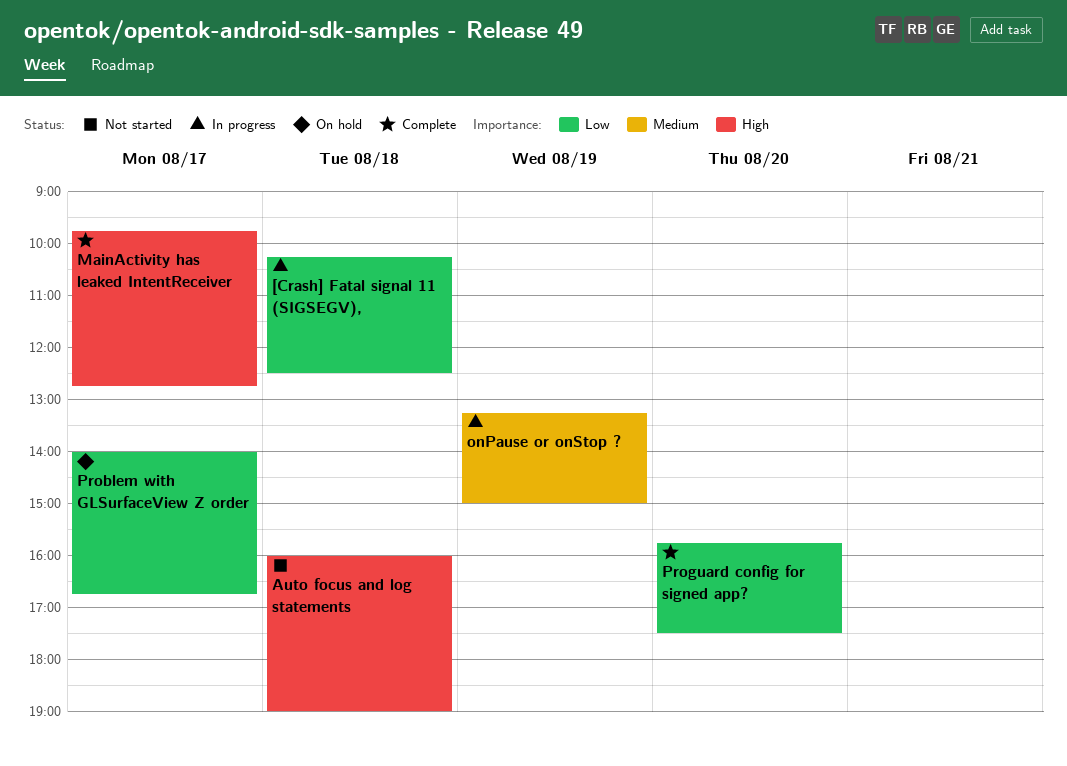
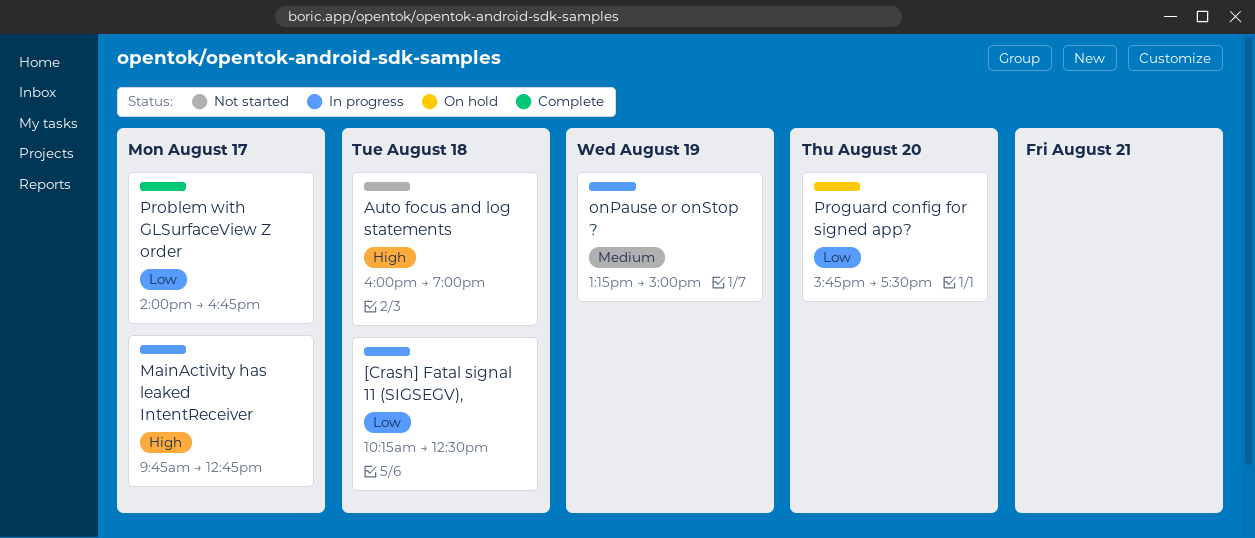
MainActivity has leaked IntentReceiver, status: Complete -> In progress
Problem with GLSurfaceView Z order, status: On hold -> Complete
Proguard config for signed app?, status: Complete -> On hold

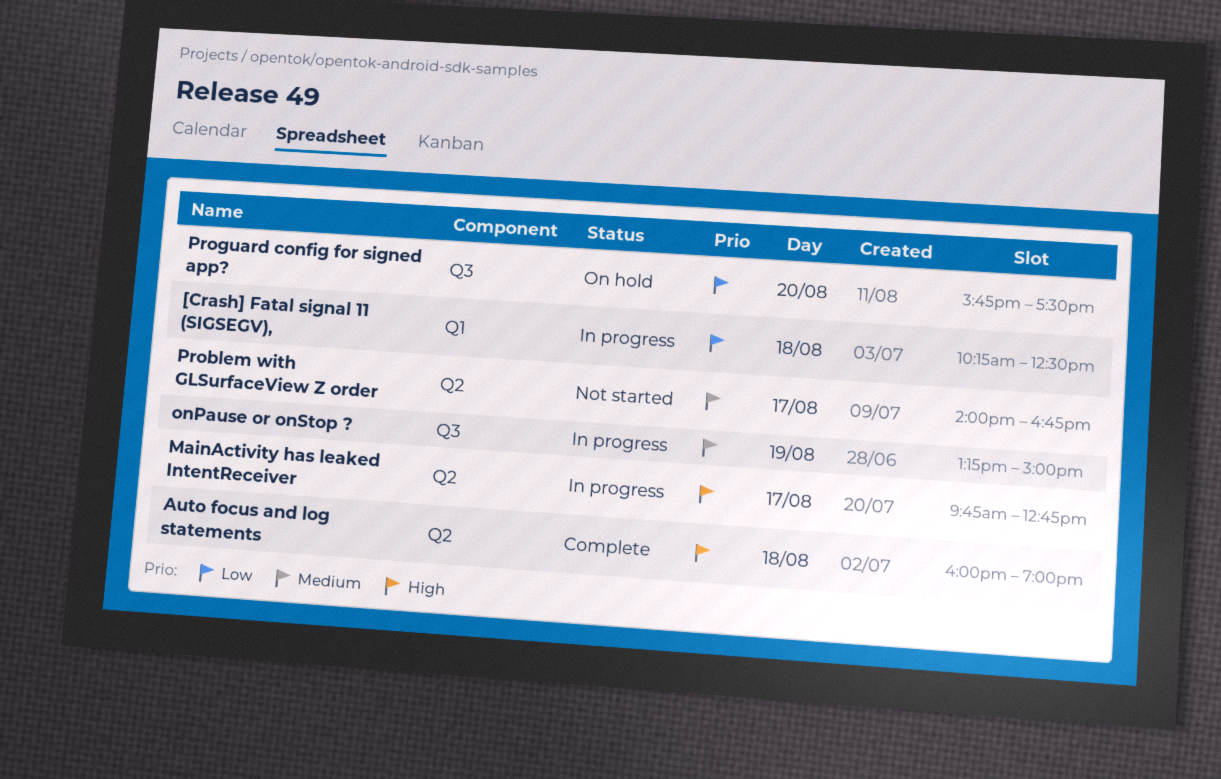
Auto focus and log statements, status: Not started -> Complete
Problem with GLSurfaceView Z order, status: Complete -> Not started
Problem with GLSurfaceView Z order, priority: Low -> Medium

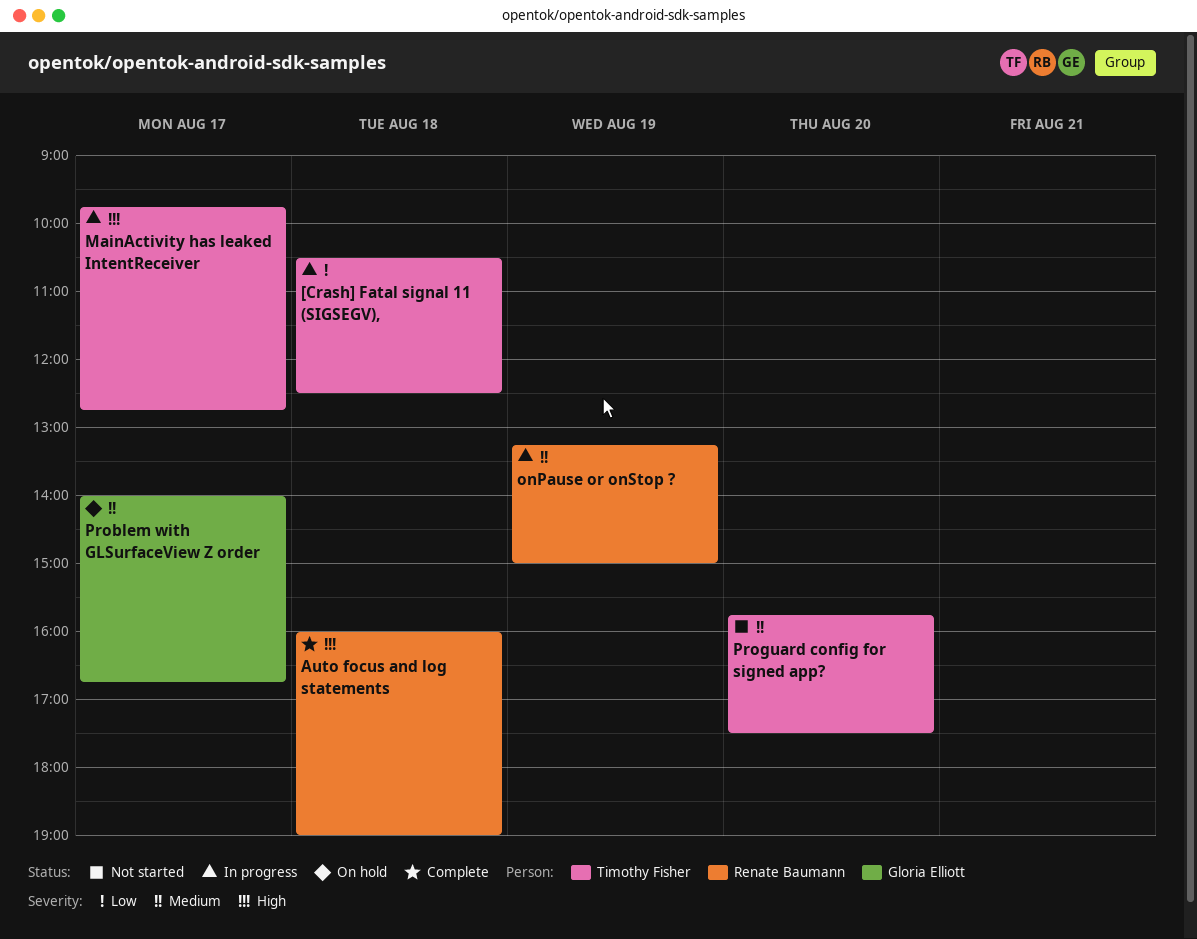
[Crash] Fatal signal 11 (SIGSEGV),, begins: 10:15 -> 10:30
Problem with GLSurfaceView Z order, status: Not started -> On hold
Proguard config for signed app?, status: On hold -> Not started
Proguard config for signed app?, priority: Low -> Medium

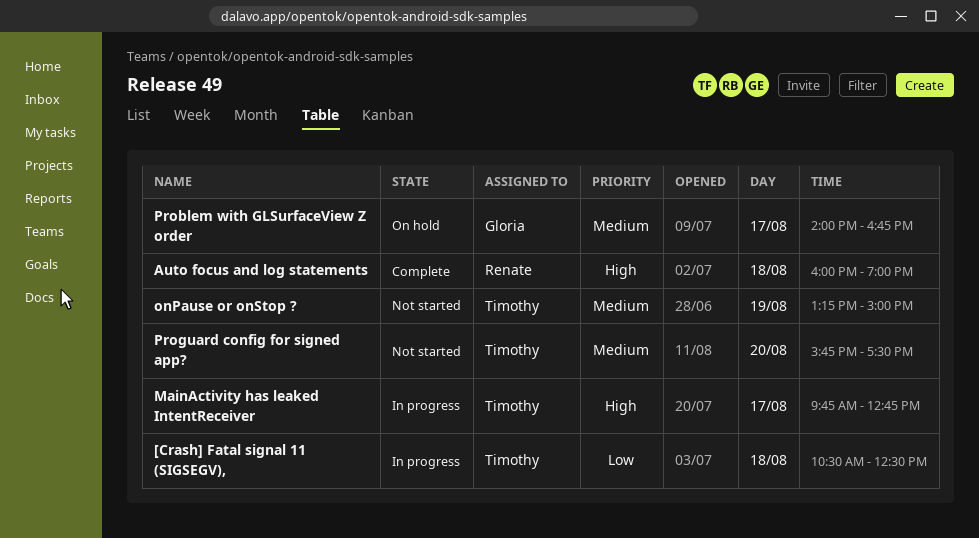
onPause or onStop ?, status: In progress -> Not started
onPause or onStop ?, owner: Renate Baumann -> Timothy Fisher

